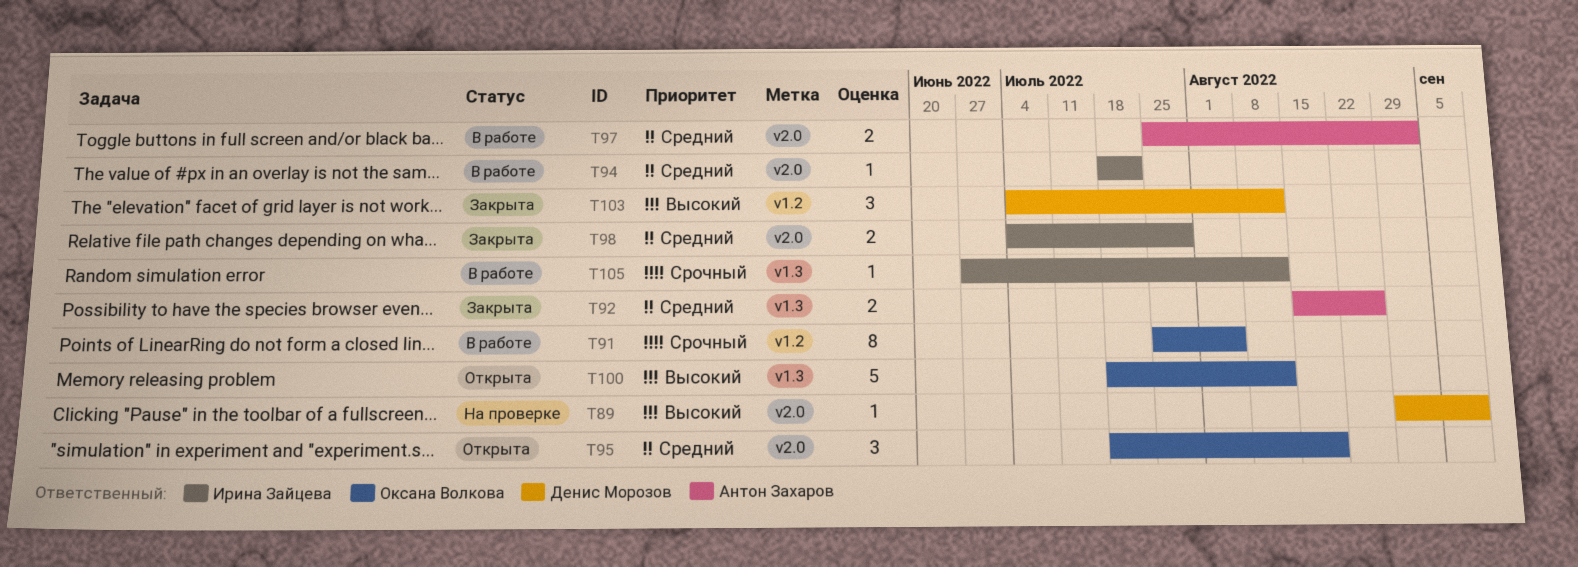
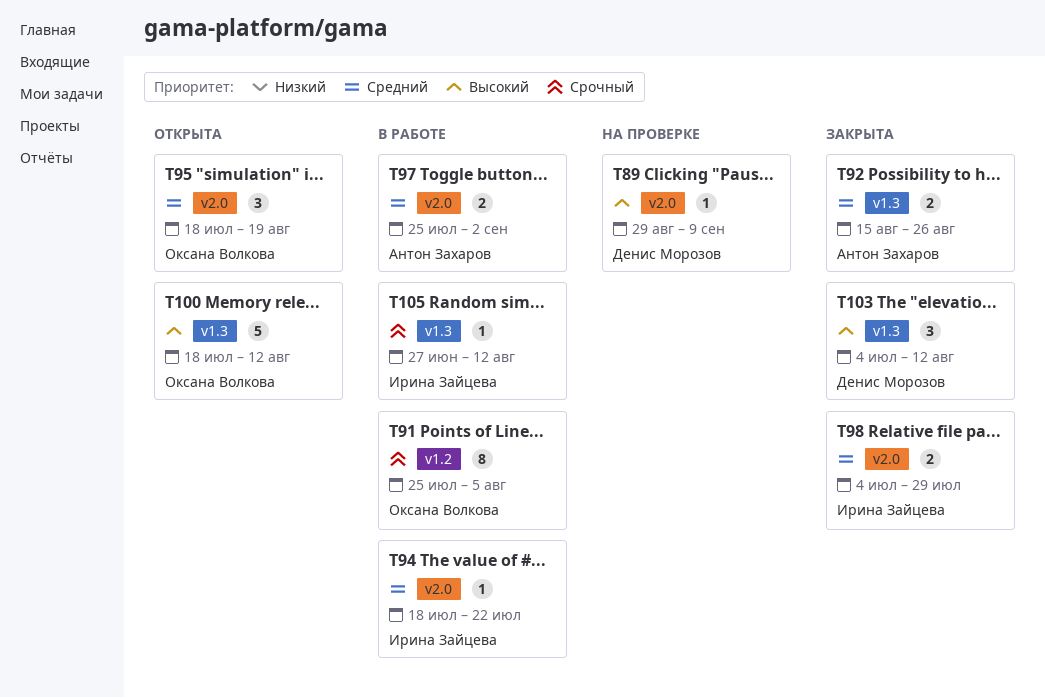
T103, label: v1.2 -> v1.3

